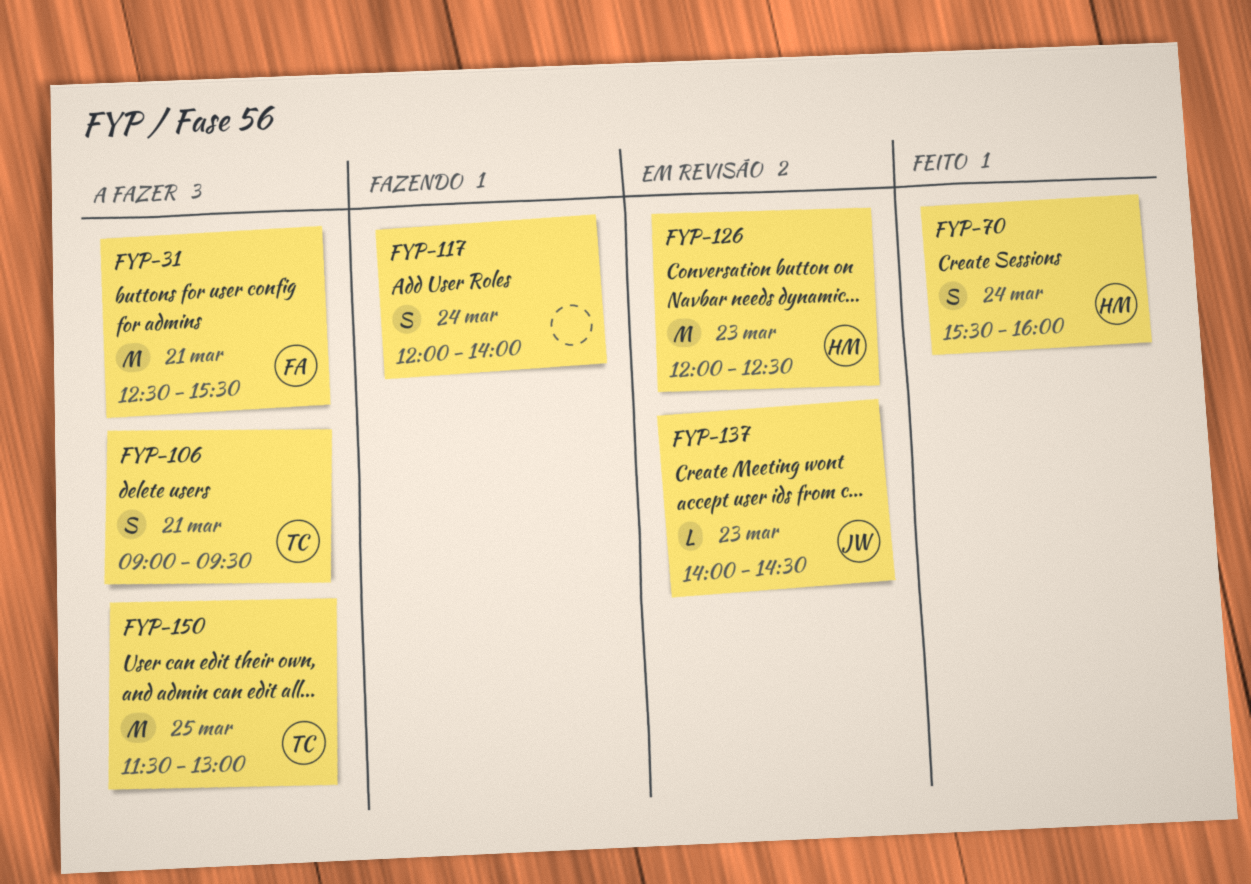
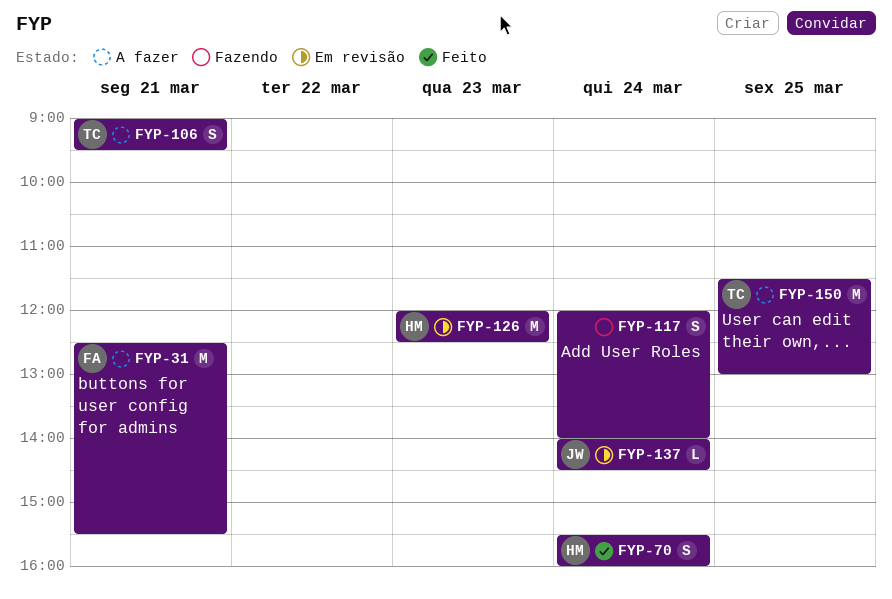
FYP-137, day: Mar 23 -> Mar 24

